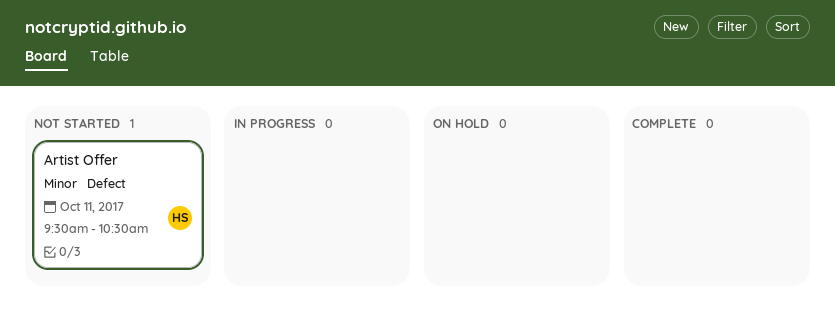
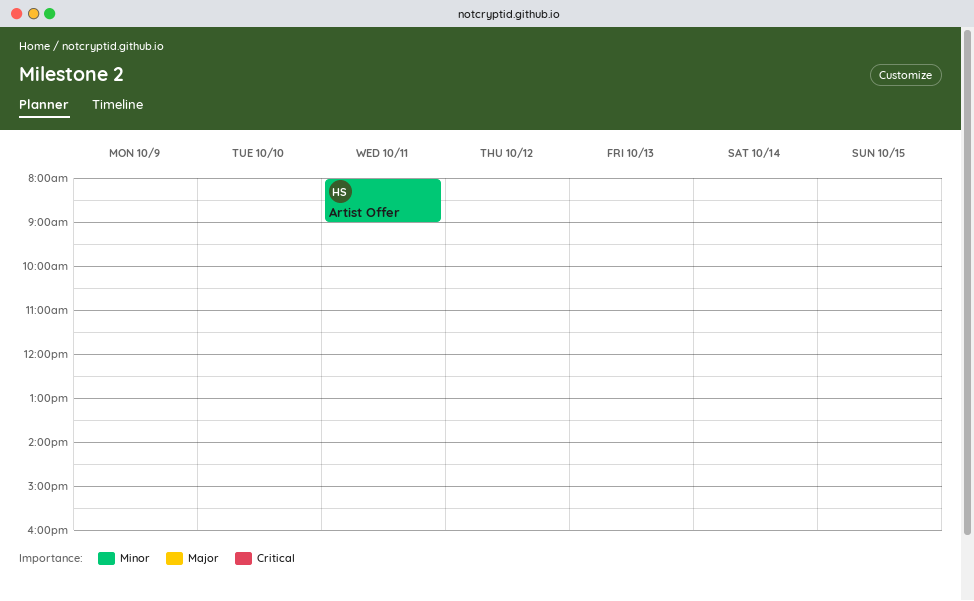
Artist Offer, begins: 09:30 -> 08:00
Artist Offer, ends: 10:30 -> 09:00

